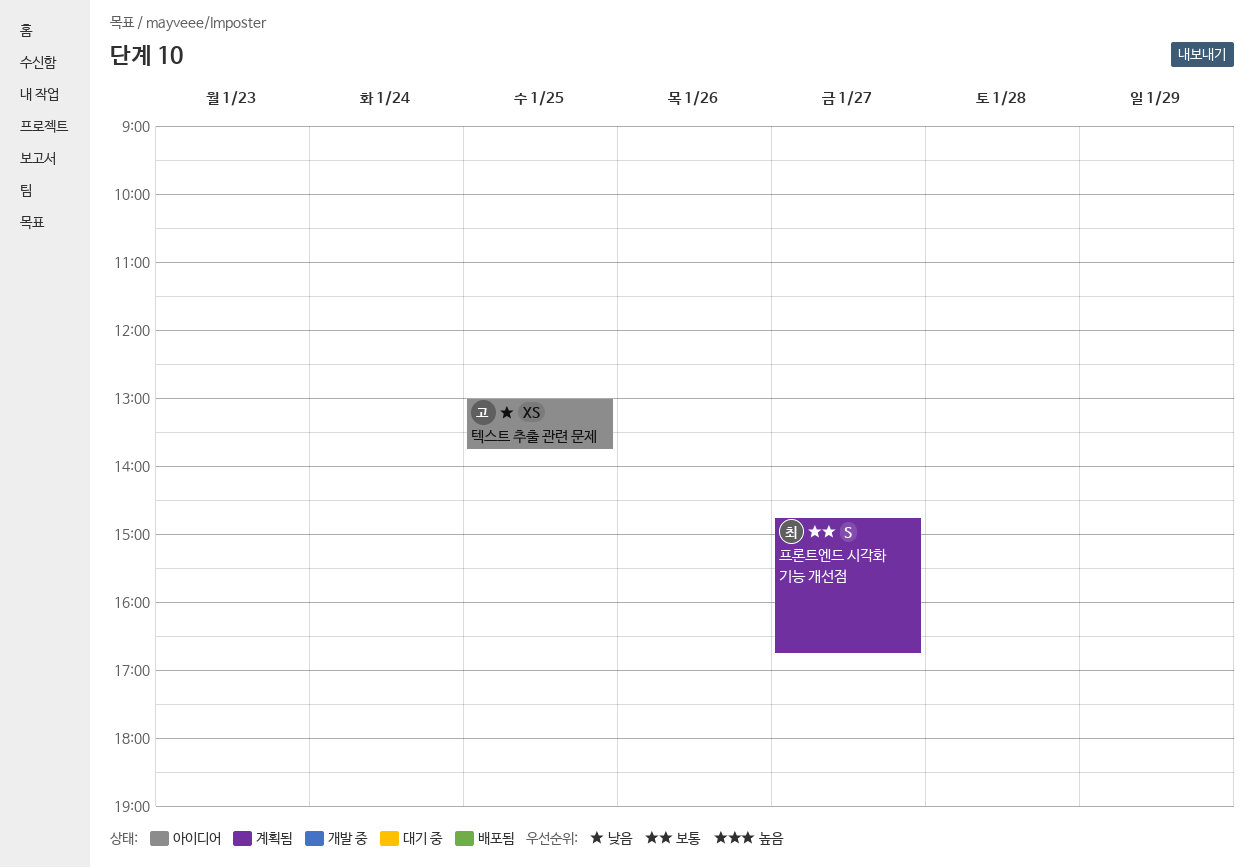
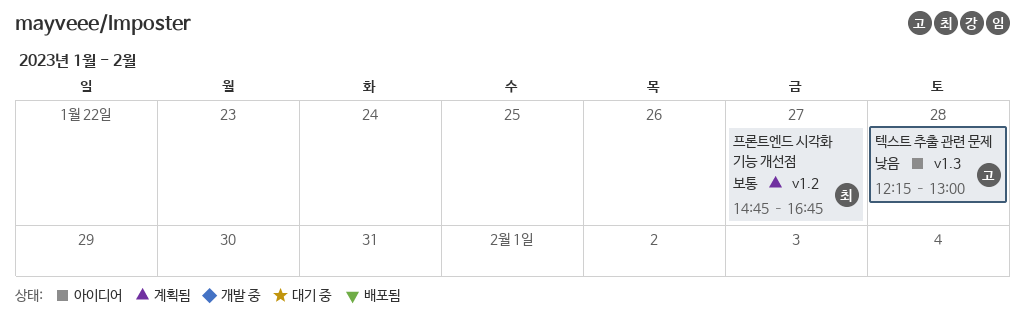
텍스트 추출 관련 문제, day: Jan 25 -> Jan 28
텍스트 추출 관련 문제, begins: 13:00 -> 12:15
텍스트 추출 관련 문제, ends: 13:45 -> 13:00

